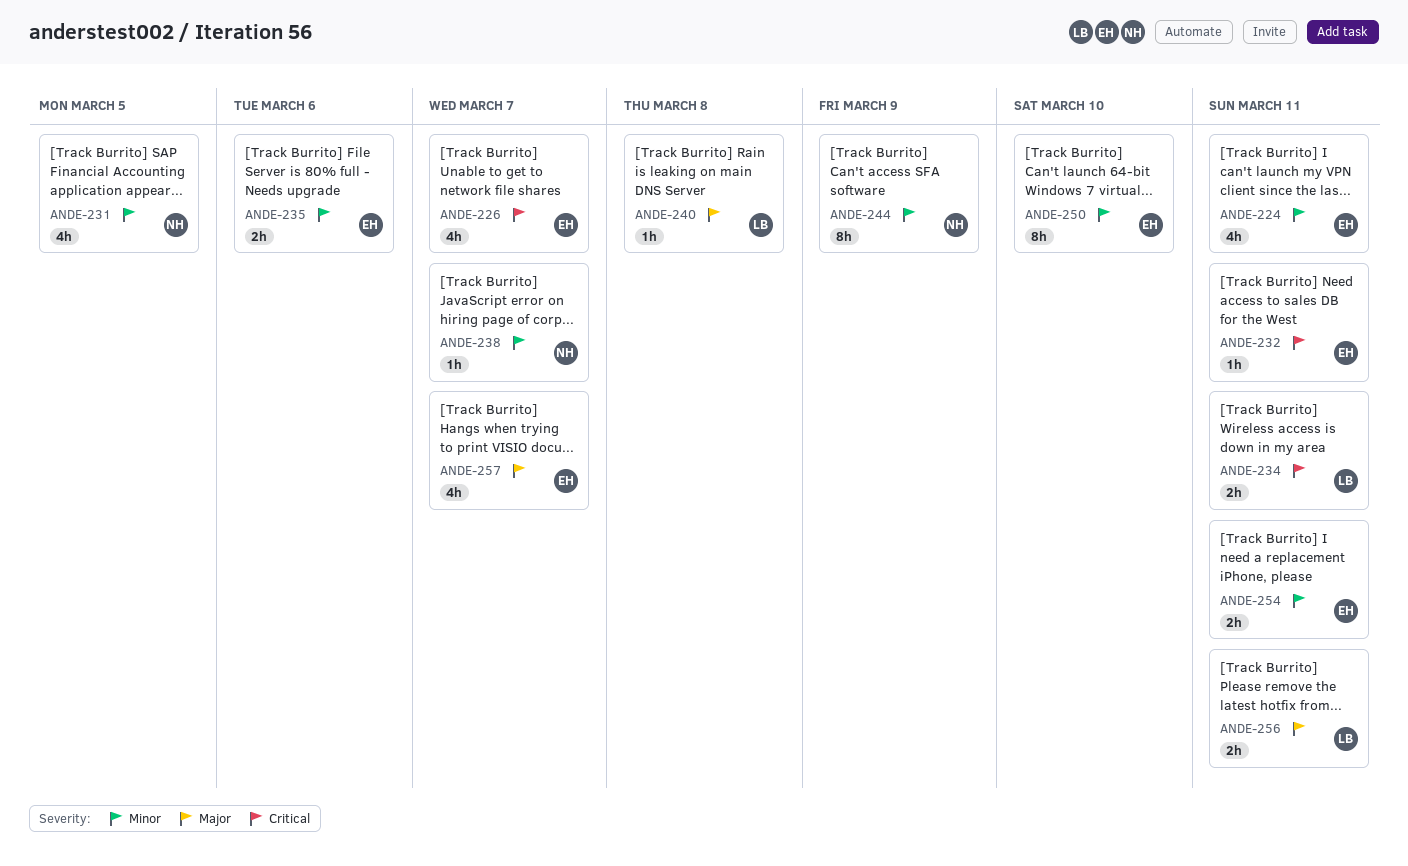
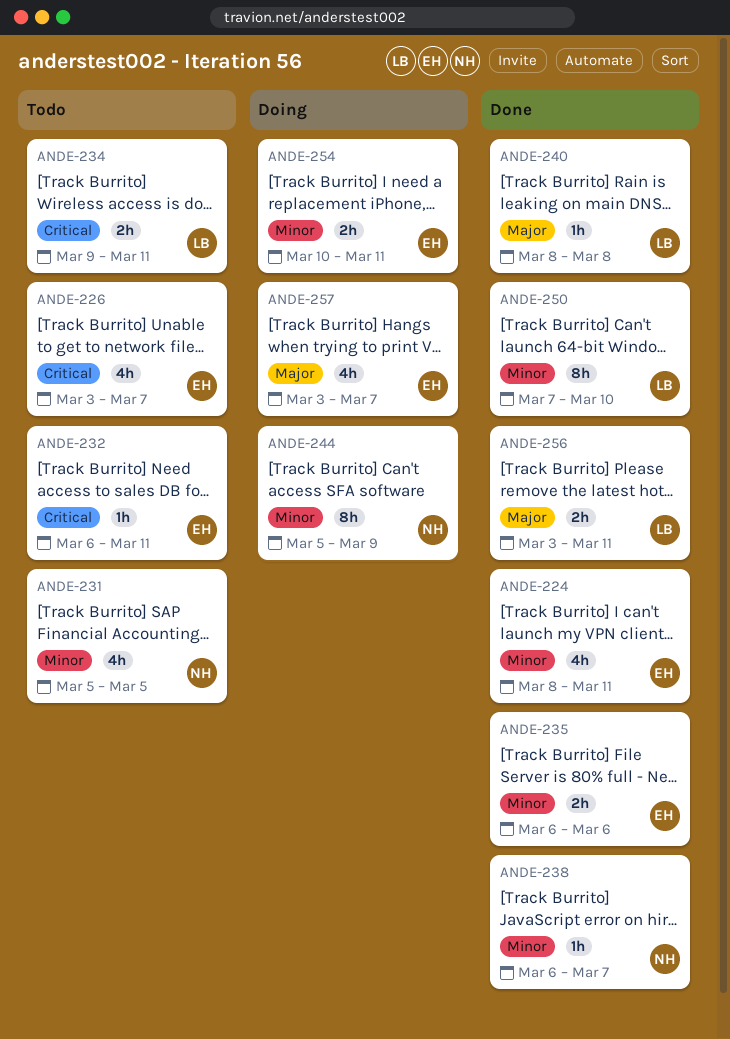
ANDE-250, owner: EH -> LB

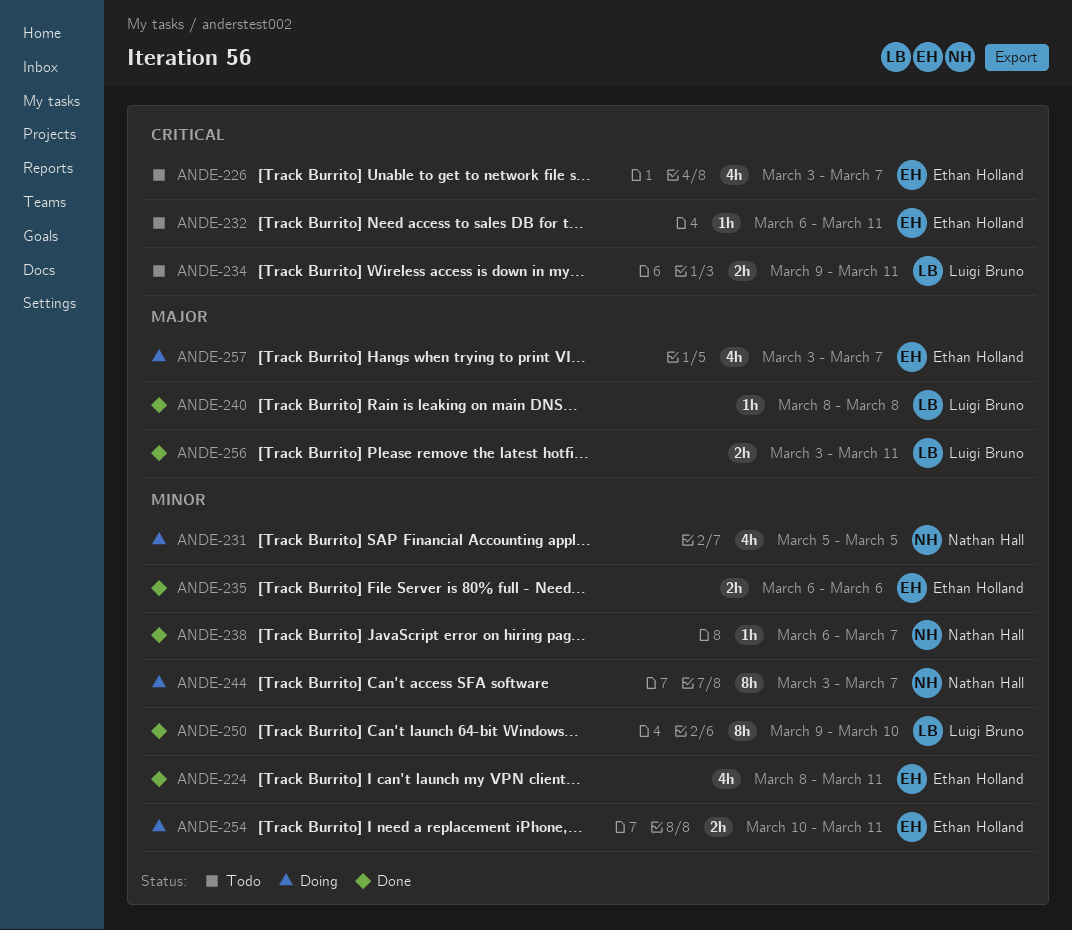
ANDE-231, status: Todo -> Doing
ANDE-244, start: Mar 5 -> Mar 3
ANDE-244, due: Mar 9 -> Mar 7
ANDE-250, start: Mar 7 -> Mar 9

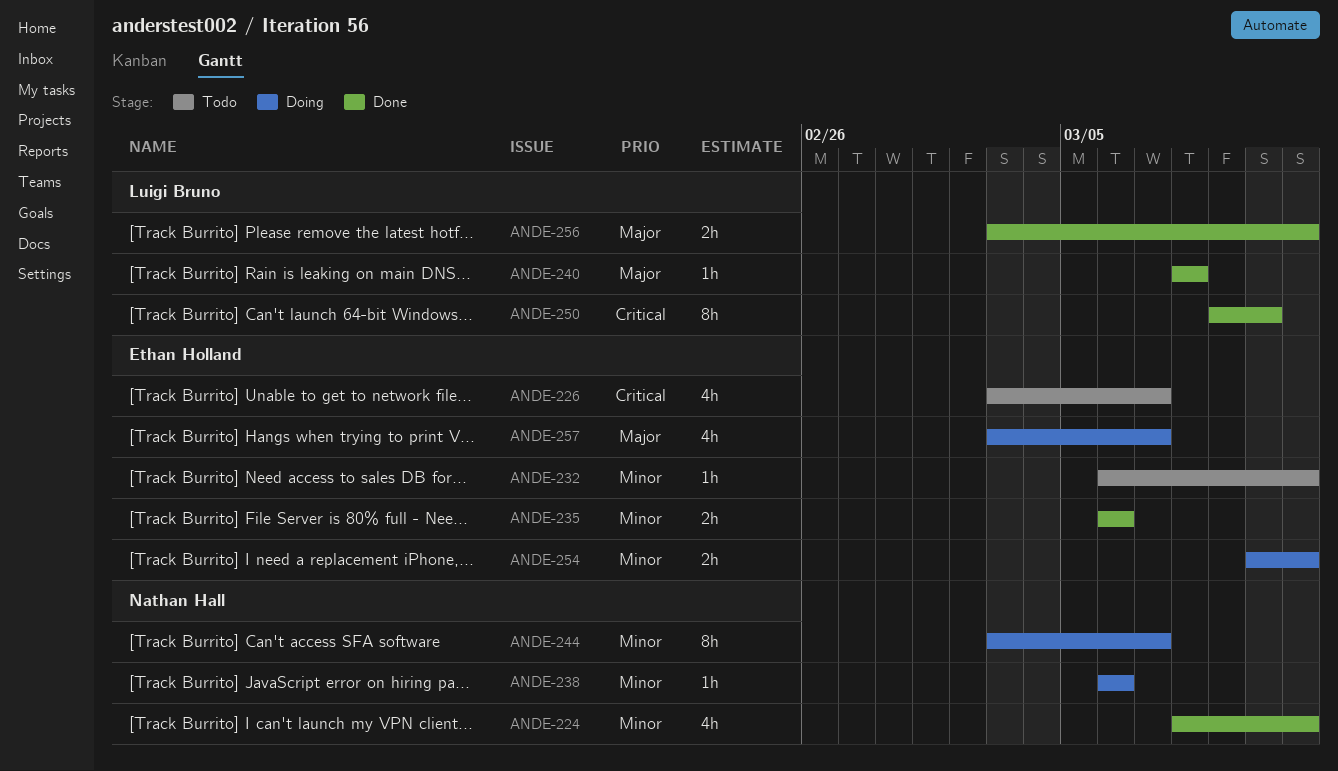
ANDE-224, owner: Ethan Holland -> Nathan Hall
ANDE-231: present -> none
ANDE-232, priority: Critical -> Minor
ANDE-234: present -> none
ANDE-238, status: Done -> Doing
ANDE-238, due: Mar 7 -> Mar 6
ANDE-250, priority: Minor -> Critical

